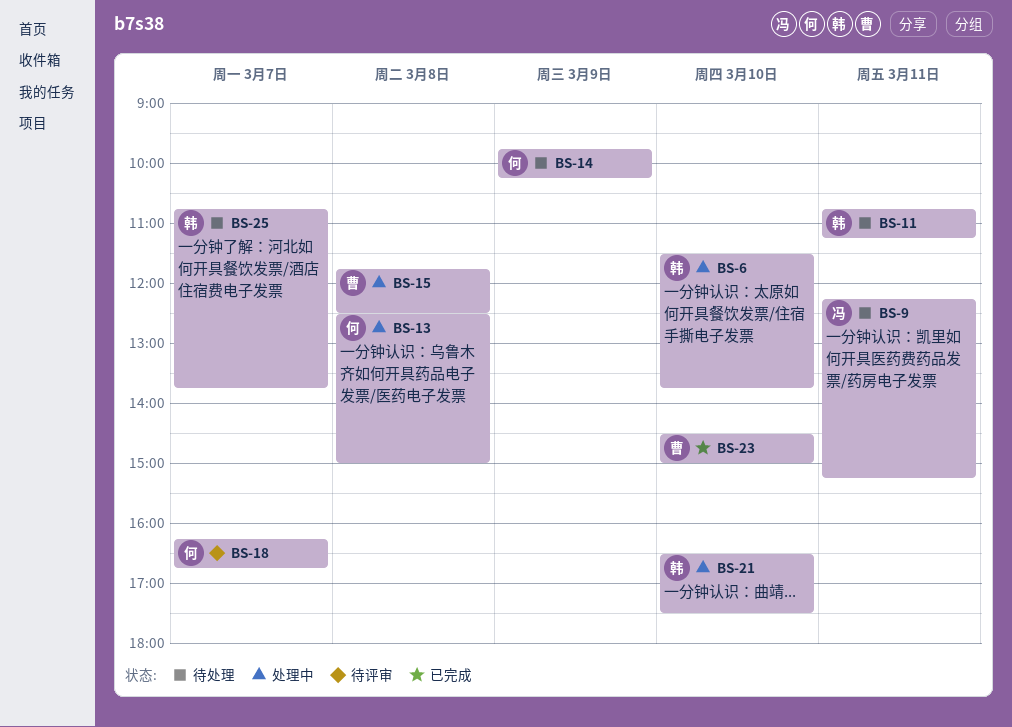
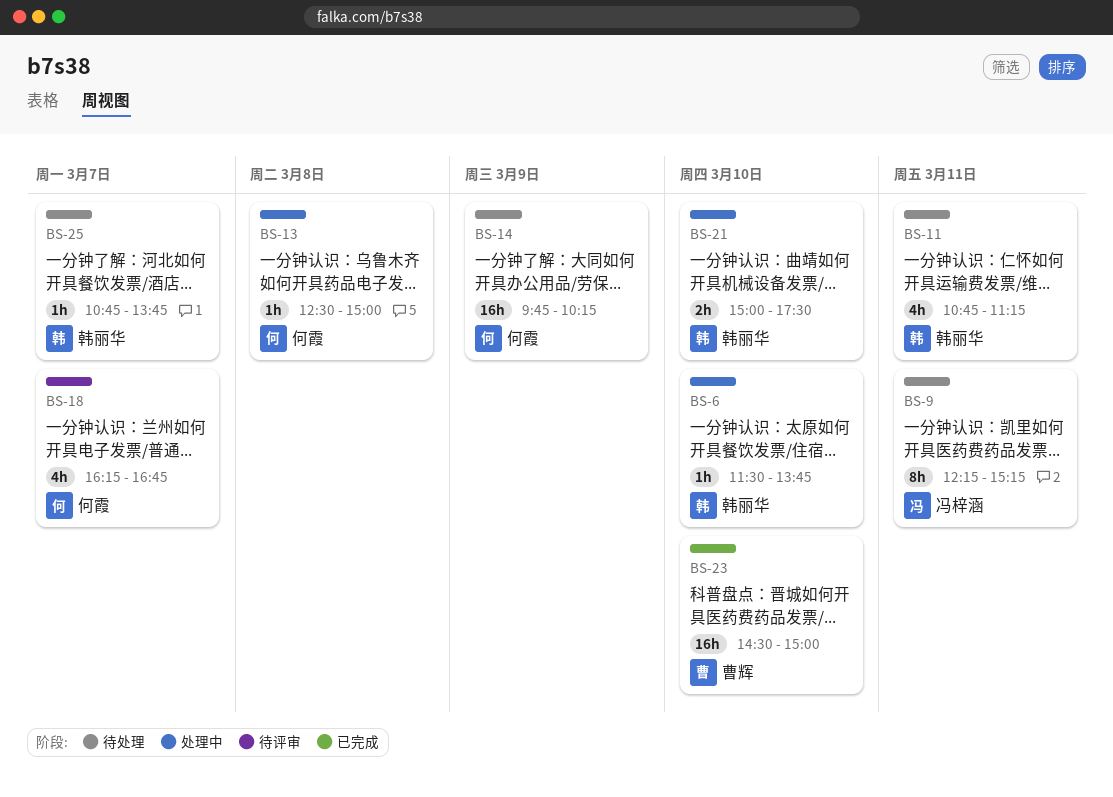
BS-15: present -> none
BS-21, begins: 16:30 -> 15:00

